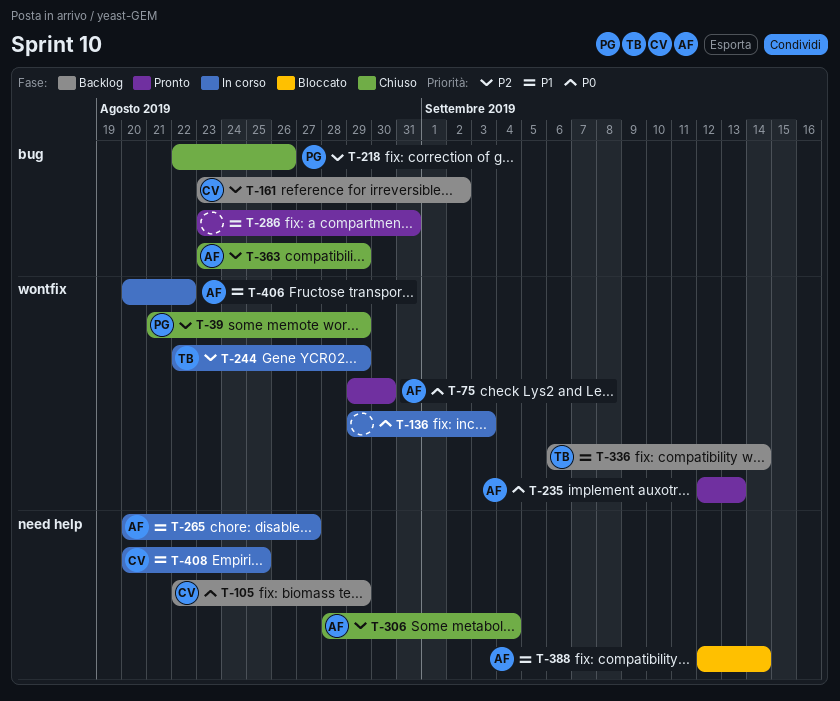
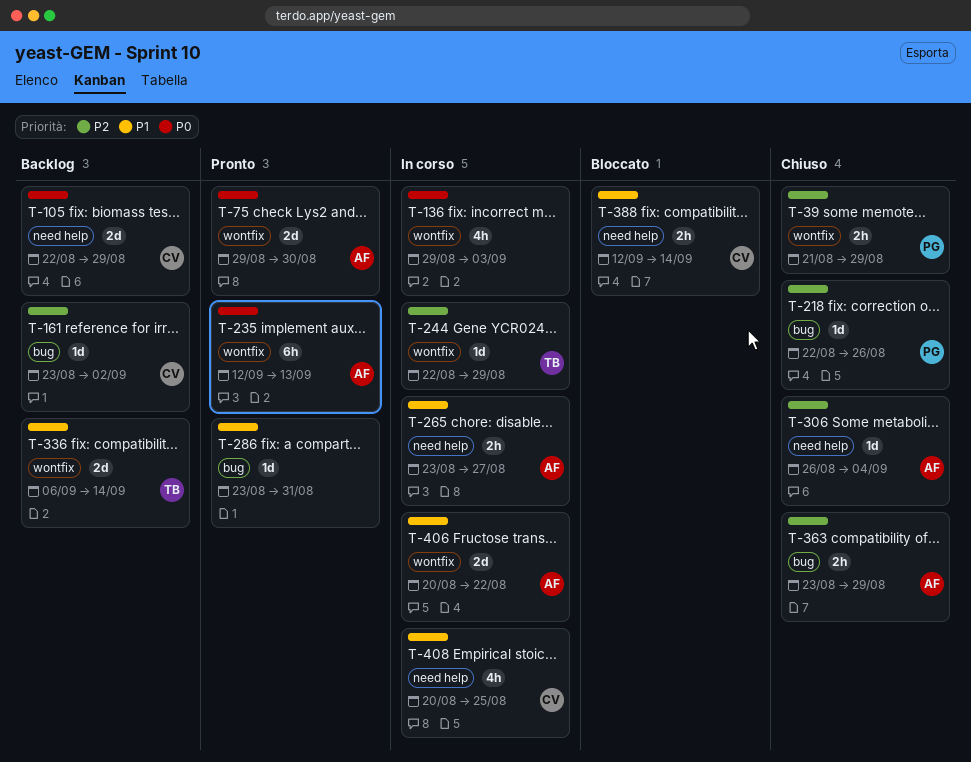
T-265, start: Aug 20 -> Aug 23
T-306, start: Aug 28 -> Aug 26
T-388, owner: AF -> CV

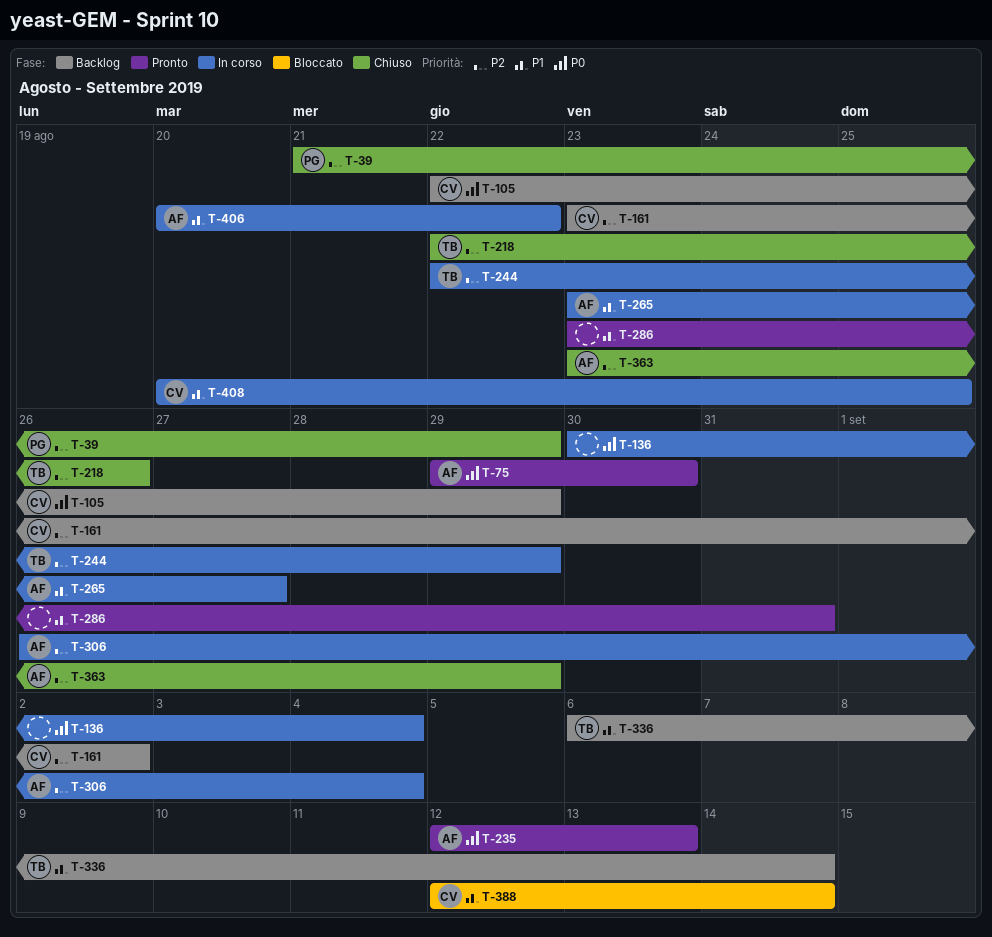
T-136, start: Aug 29 -> Aug 30
T-136, due: Sep 3 -> Sep 4
T-218, owner: PG -> TB
T-306, status: Chiuso -> In corso

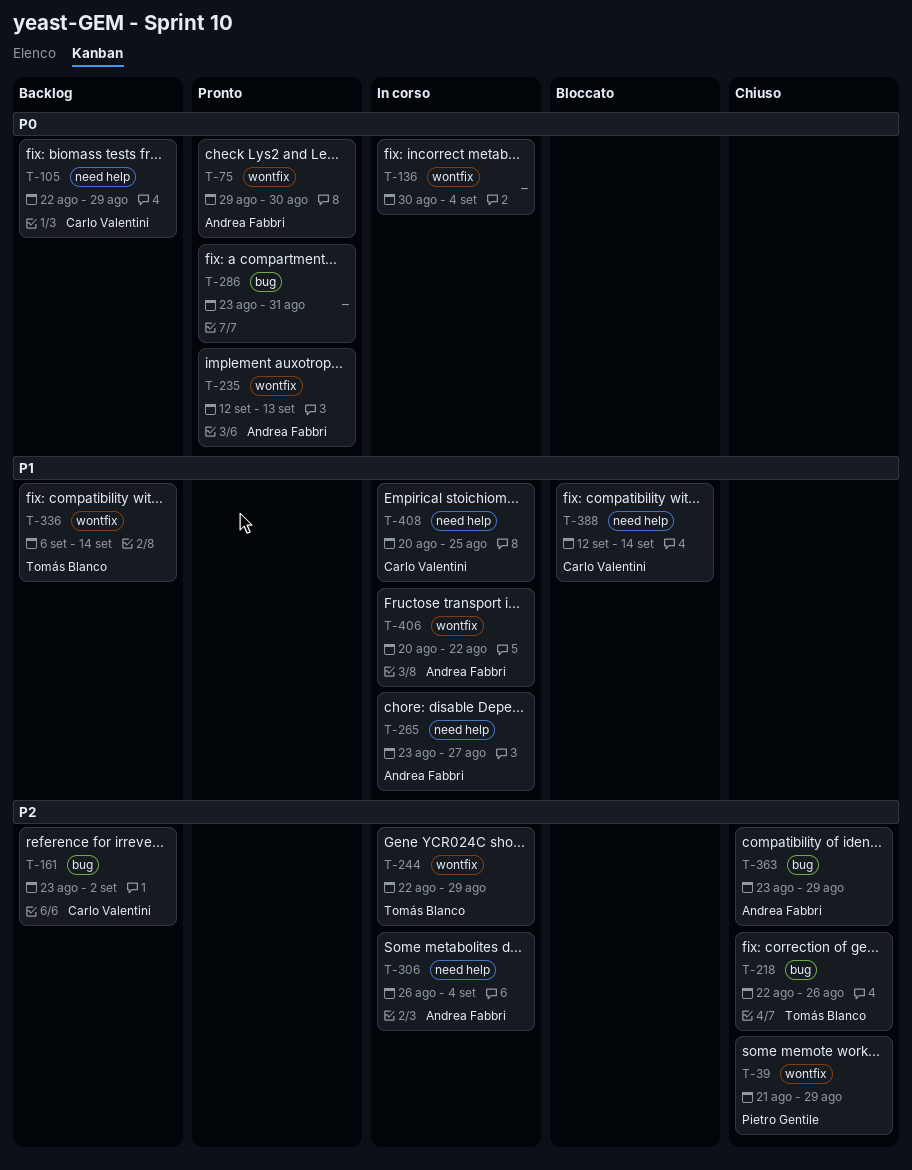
T-286, priority: P1 -> P0

